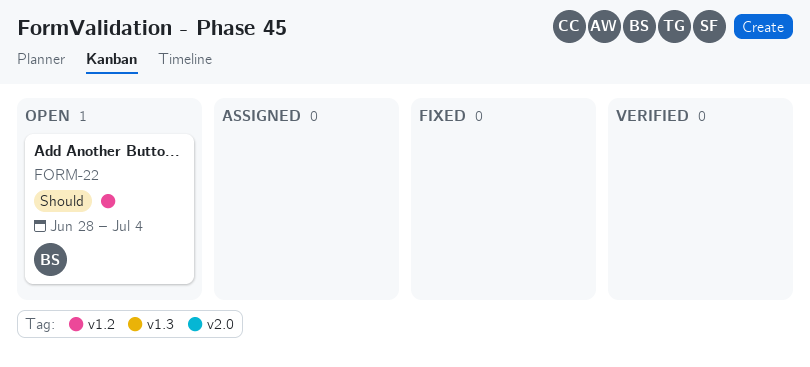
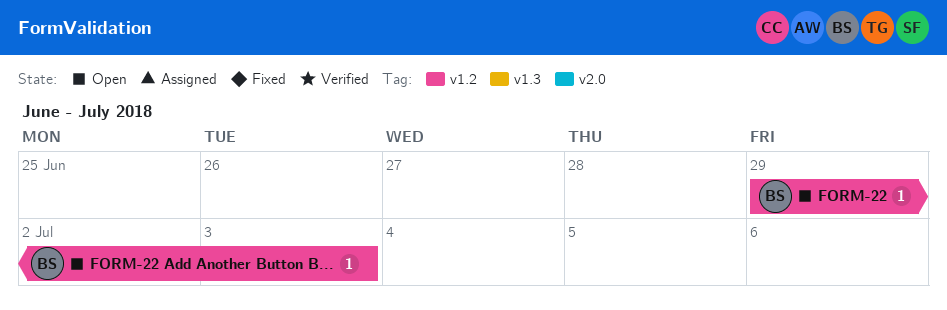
FORM-22, start: Jun 28 -> Jun 29
FORM-22, due: Jul 4 -> Jul 3

